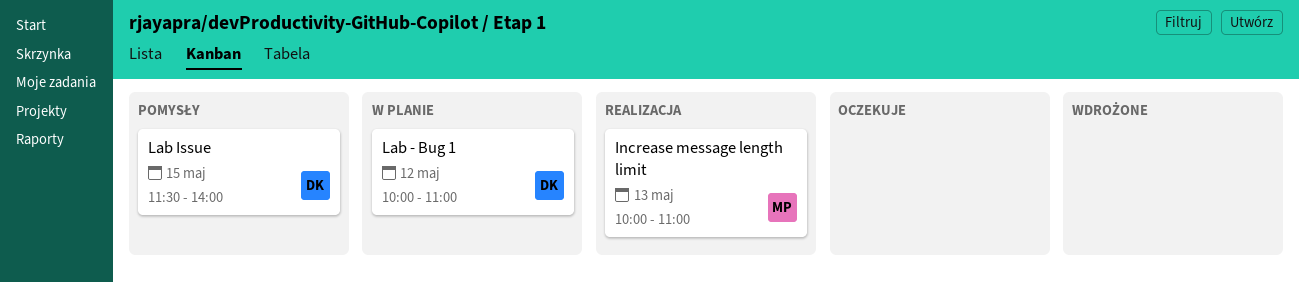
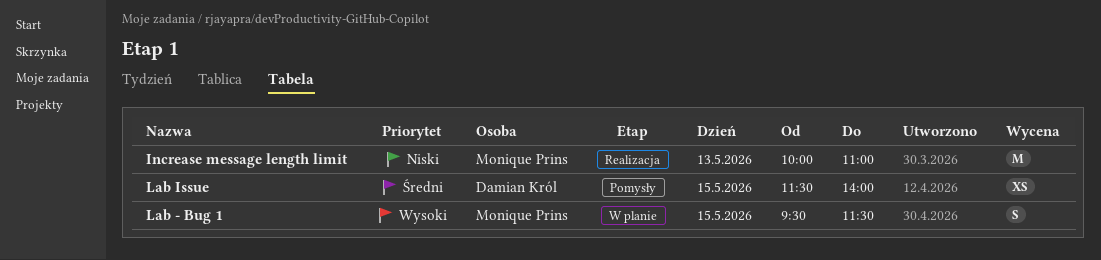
Lab - Bug 1, owner: Damian Król -> Monique Prins
Lab - Bug 1, day: May 12 -> May 15
Lab - Bug 1, begins: 10:00 -> 09:30
Lab - Bug 1, ends: 11:00 -> 11:30

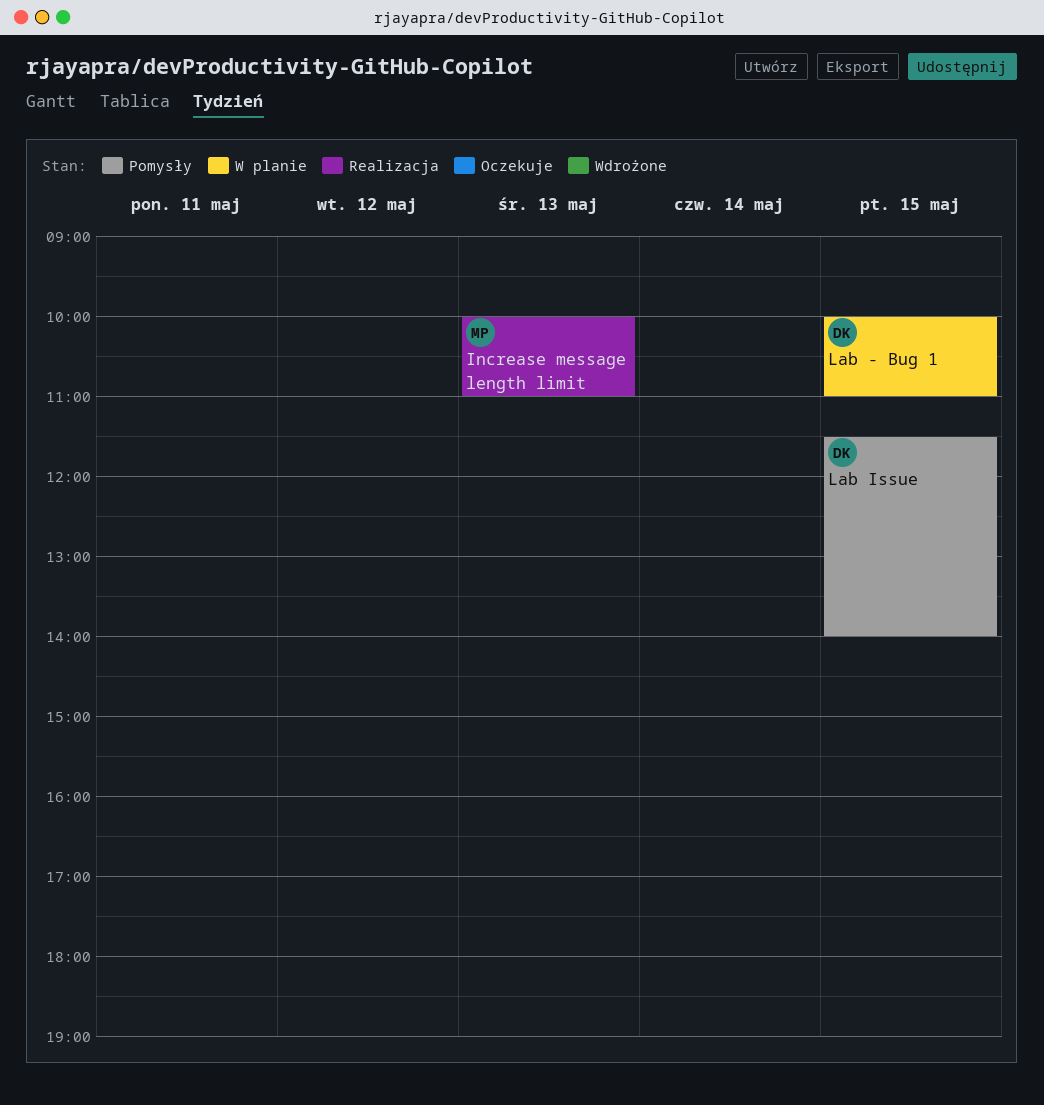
Lab - Bug 1, owner: Monique Prins -> Damian Król
Lab - Bug 1, begins: 09:30 -> 10:00
Lab - Bug 1, ends: 11:30 -> 11:00

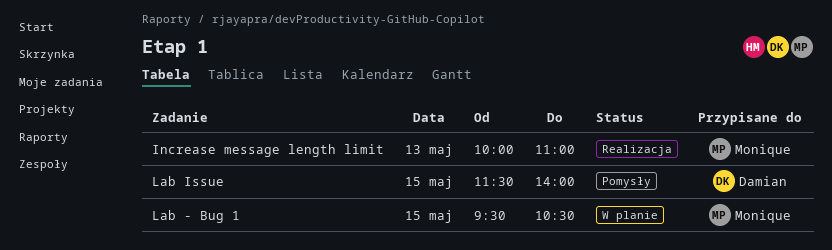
Lab - Bug 1, owner: Damian -> Monique
Lab - Bug 1, begins: 10:00 -> 09:30
Lab - Bug 1, ends: 11:00 -> 10:30

